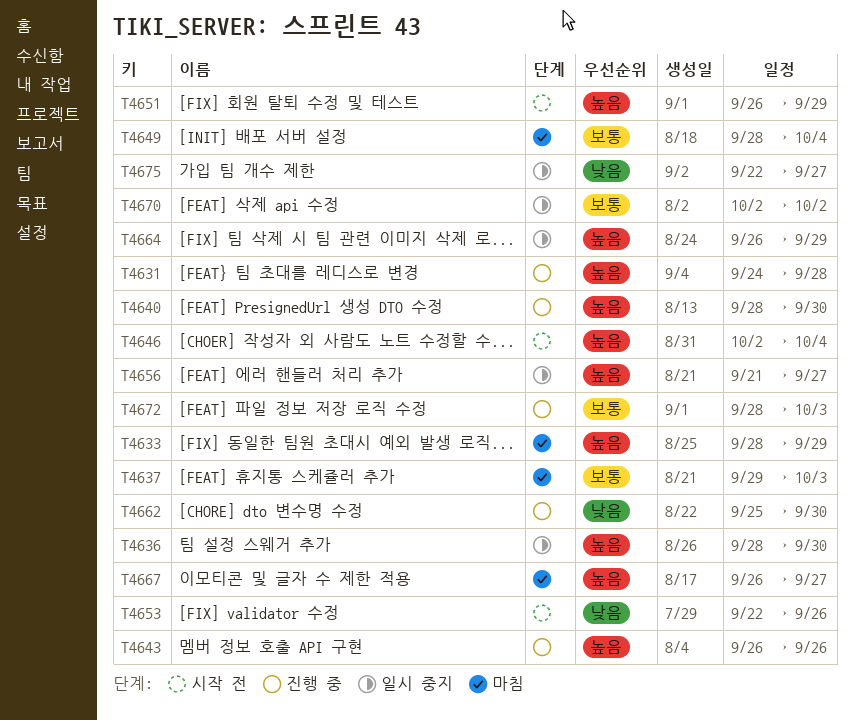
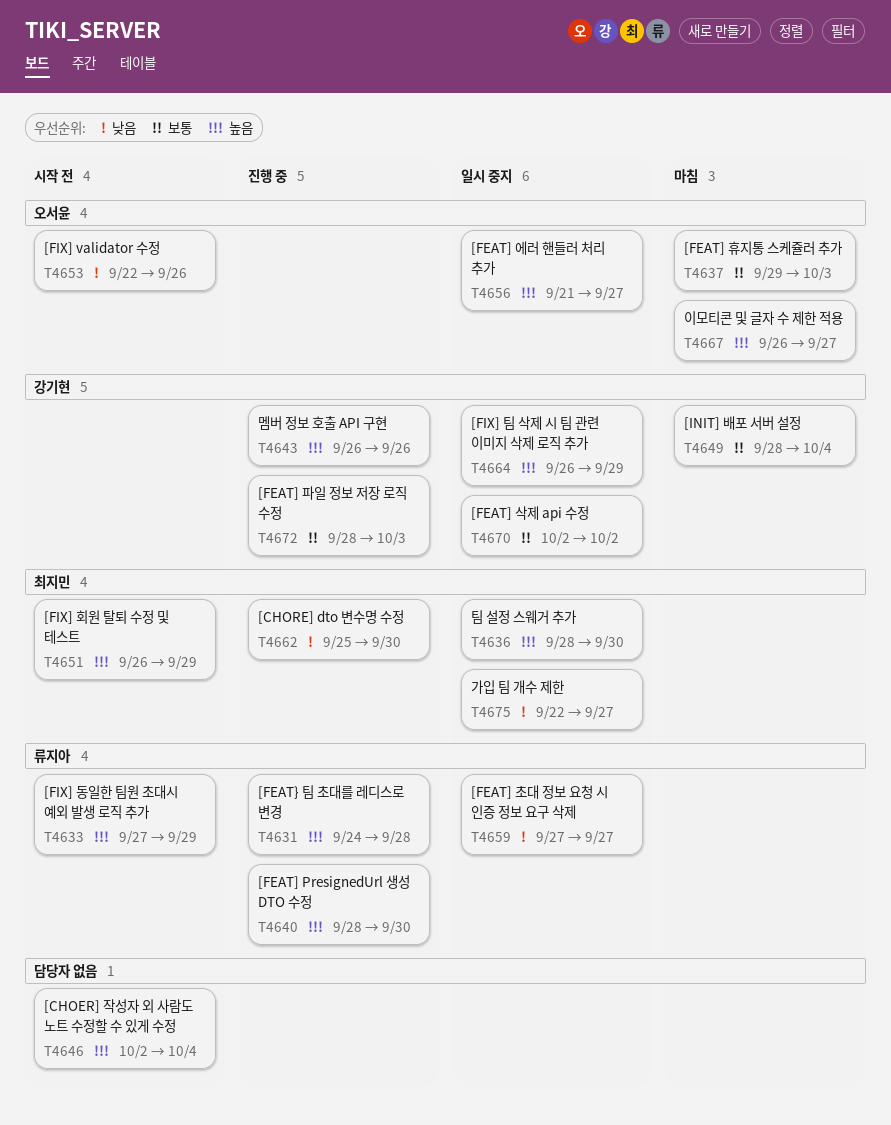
T4633, status: 마침 -> 시작 전
T4633, start: Sep 28 -> Sep 27
T4659: none -> present

